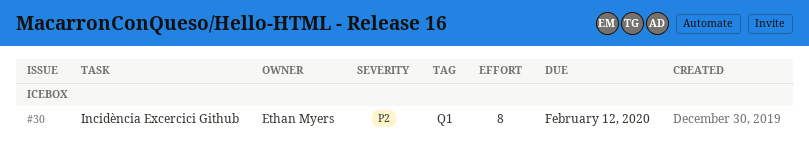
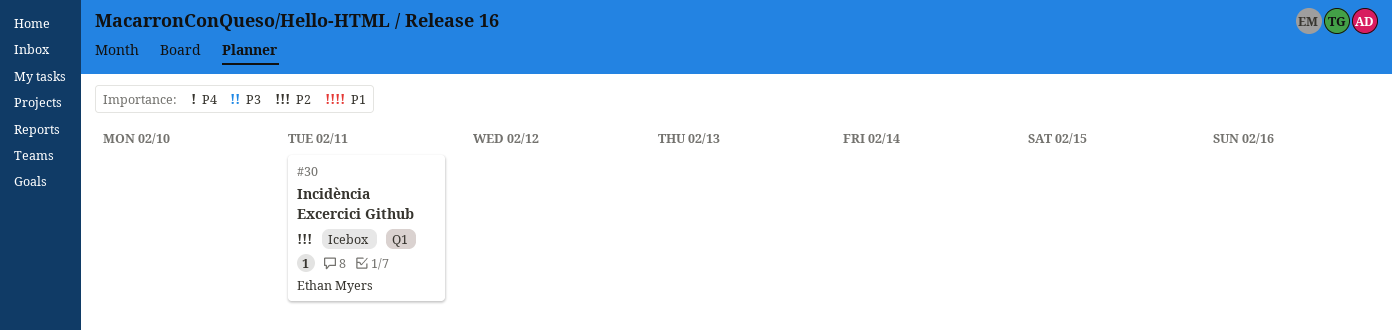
#30, estimate: 8 -> 1
#30, due: Feb 12 -> Feb 11

